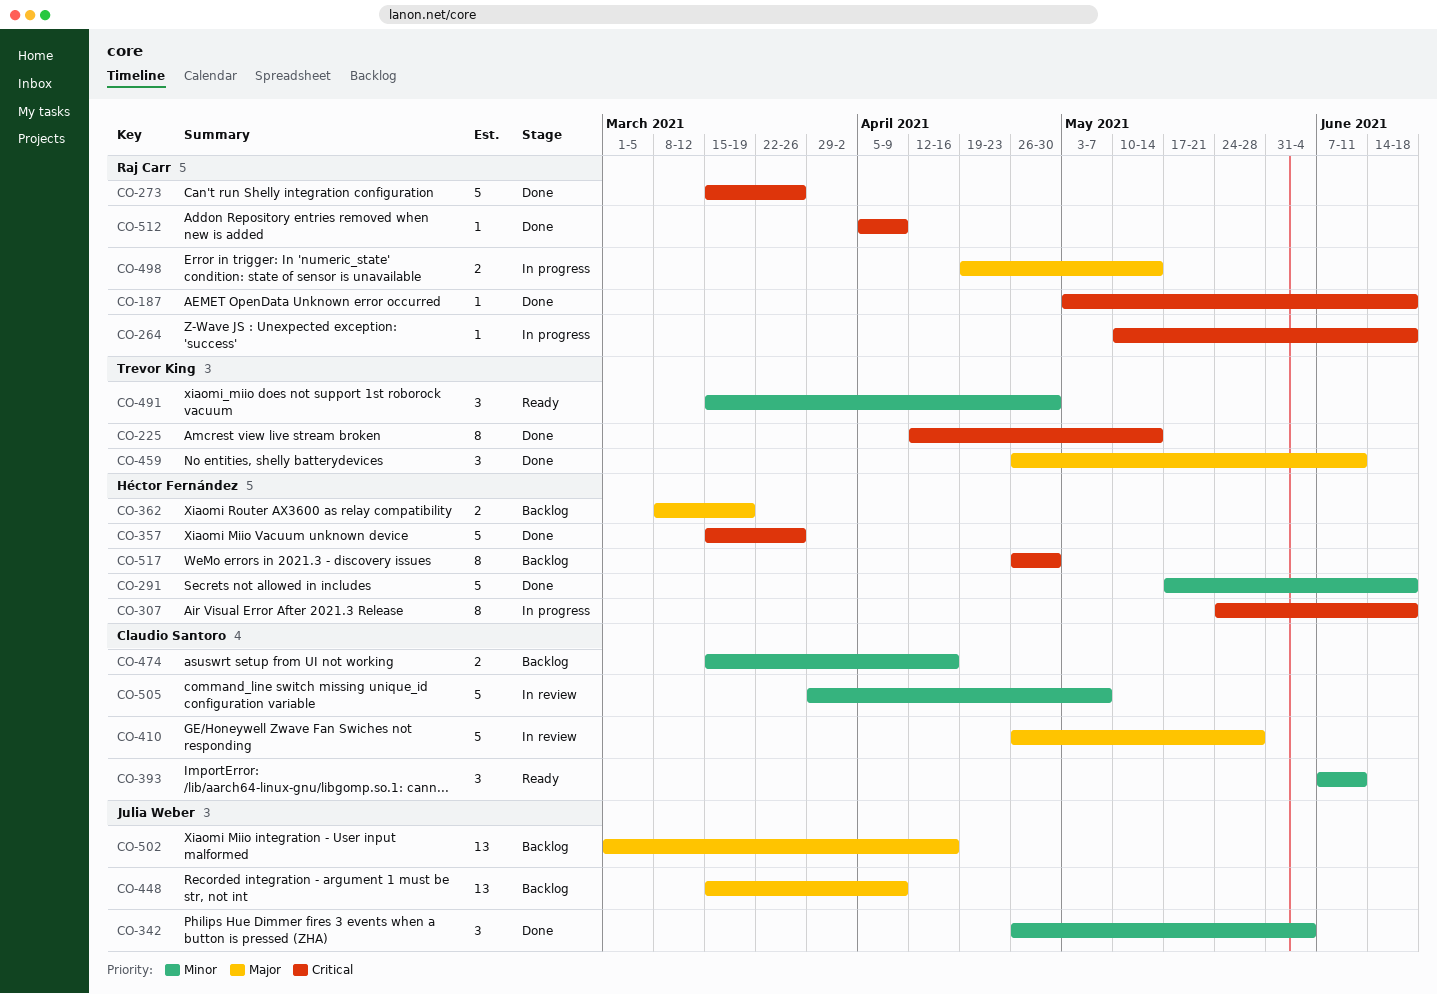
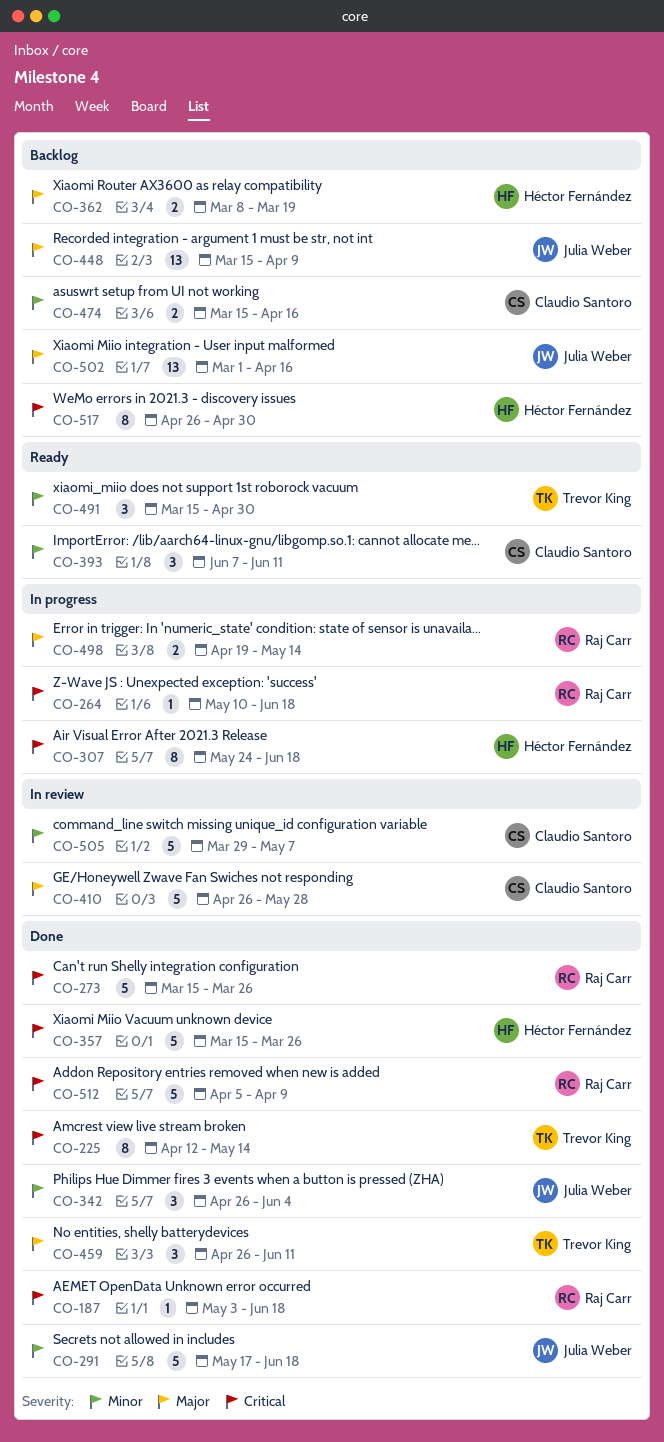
CO-291, owner: Héctor Fernández -> Julia Weber
CO-512, estimate: 1 -> 5

